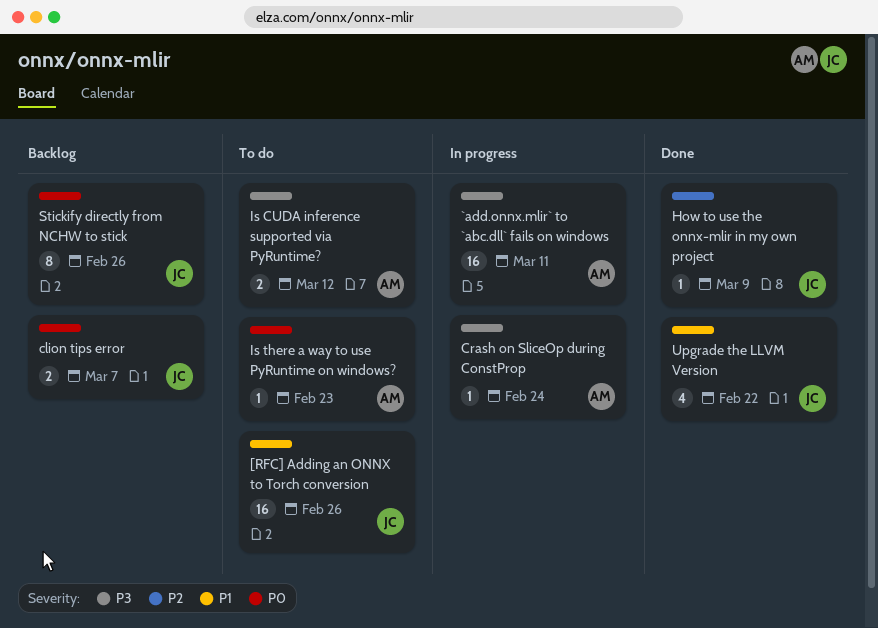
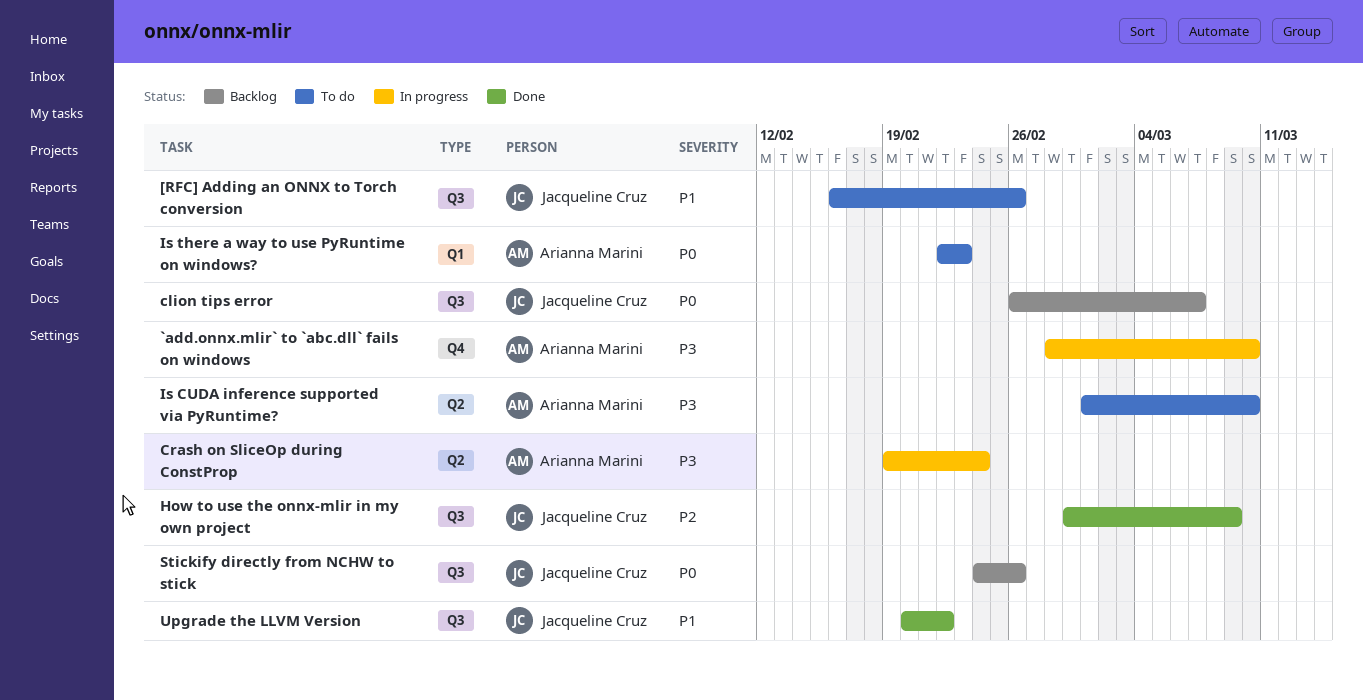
`add.onnx.mlir` to `abc.dll` fails on windows, due: Mar 11 -> Mar 10
Is CUDA inference supported via PyRuntime?, due: Mar 12 -> Mar 10

